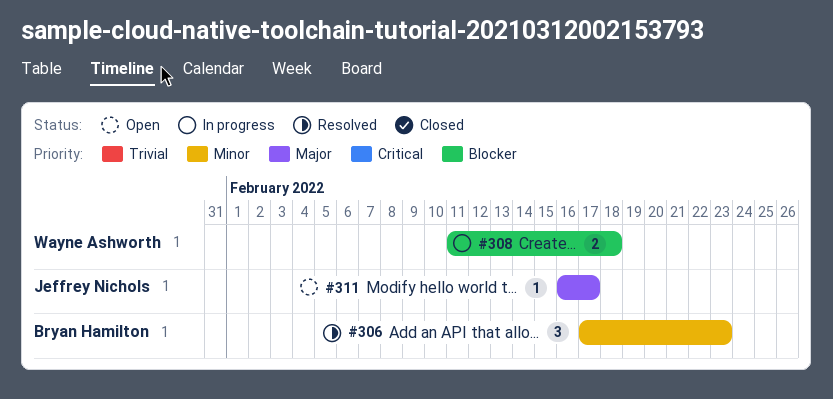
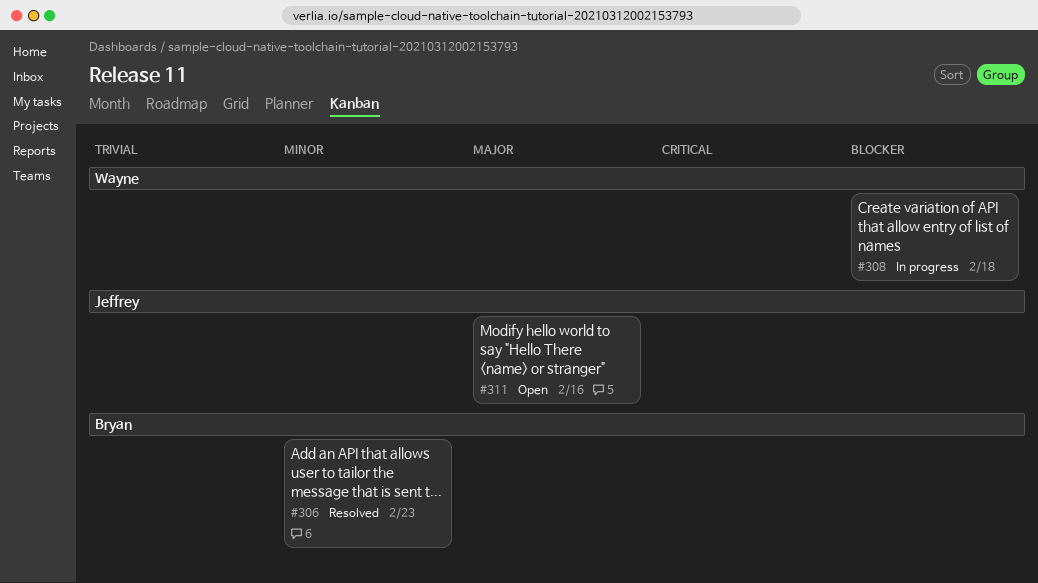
#311, due: Feb 17 -> Feb 16

